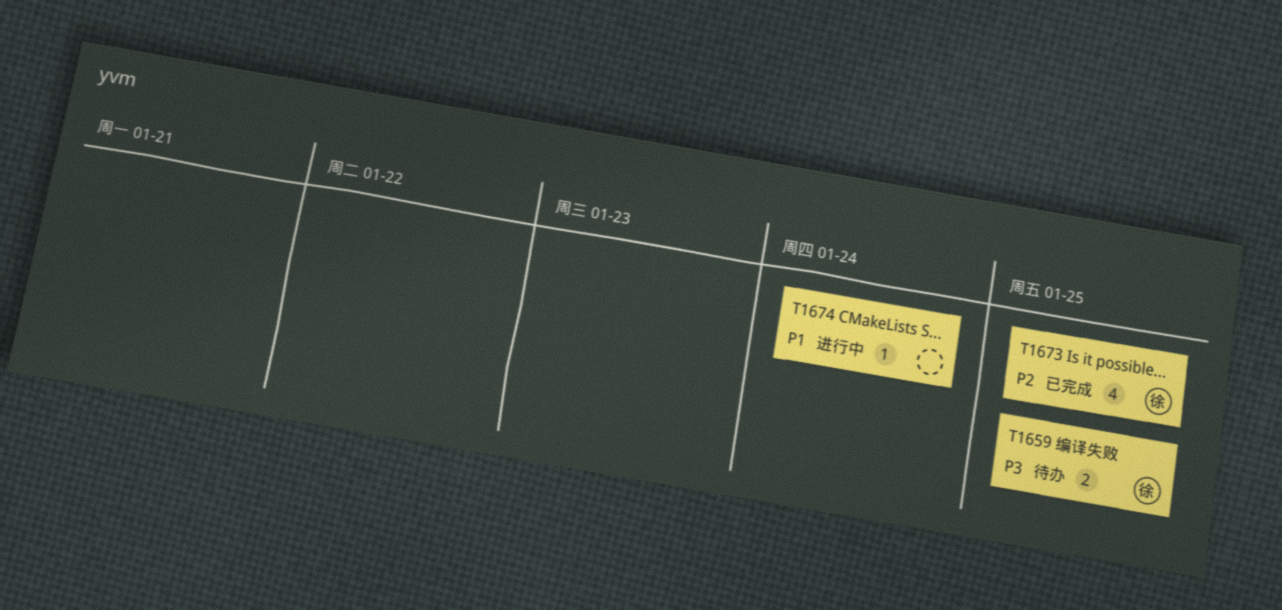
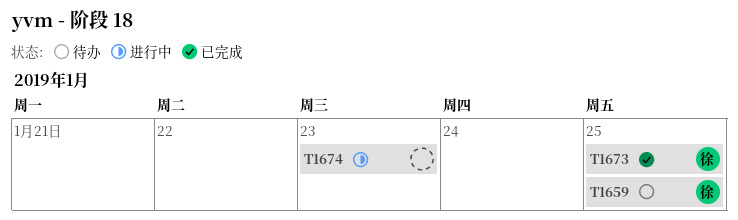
T1674, due: Jan 24 -> Jan 23

